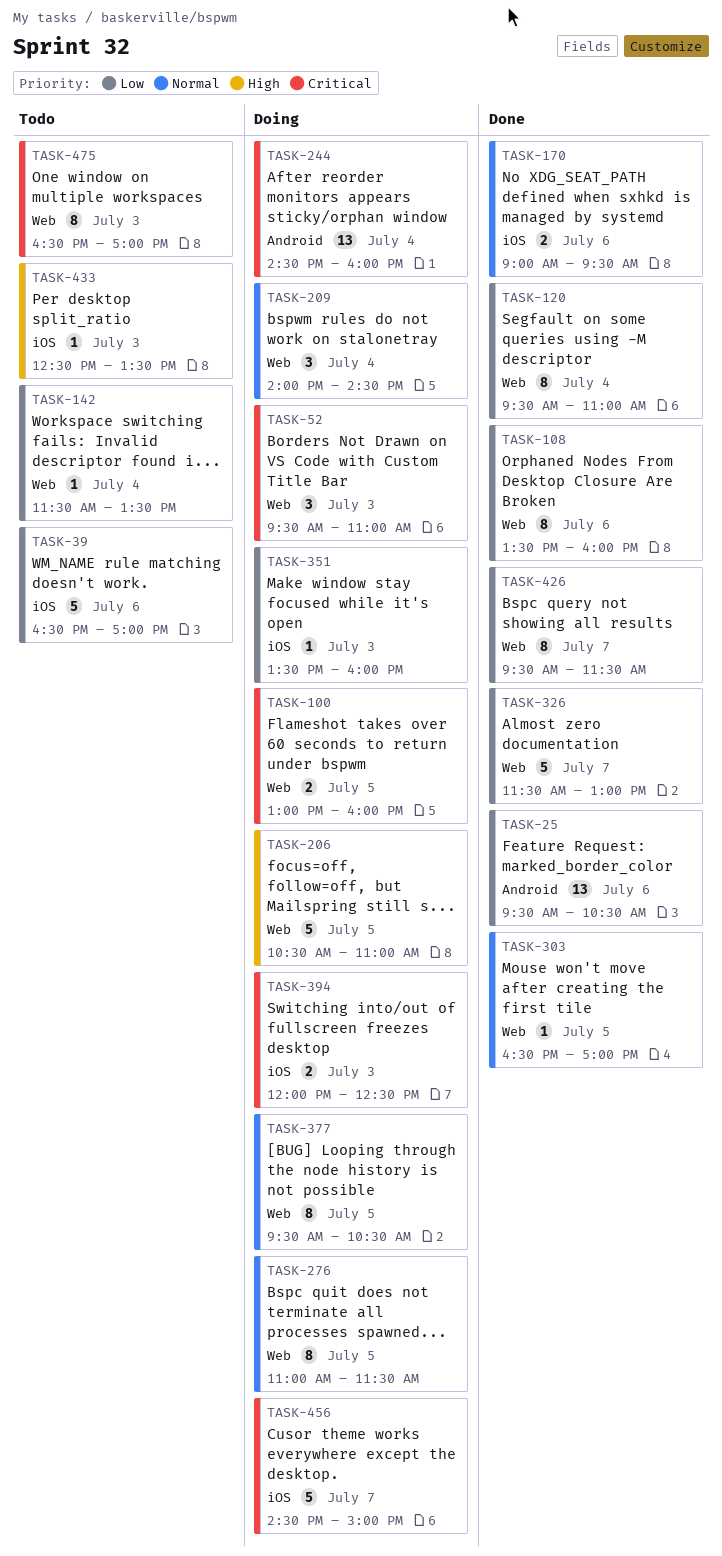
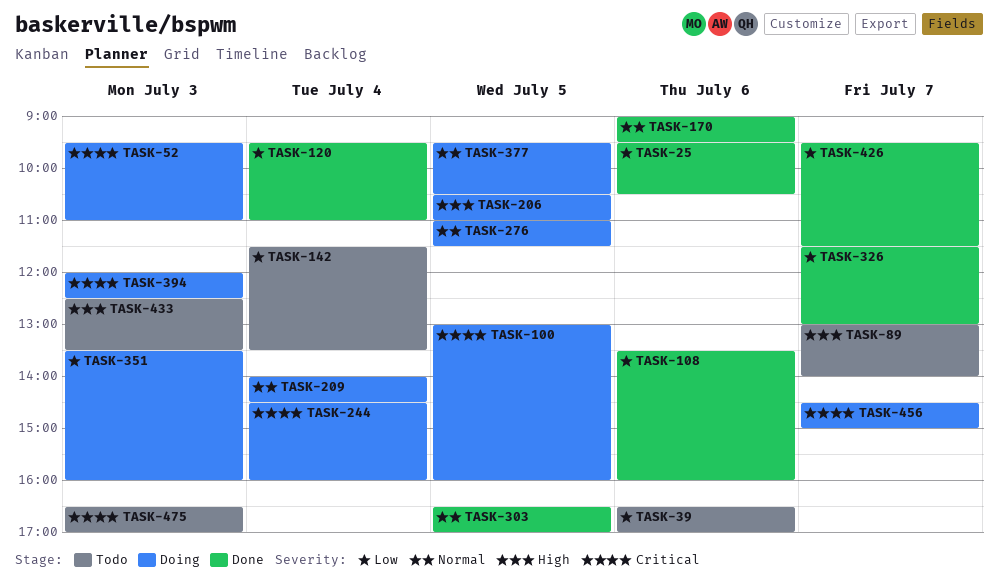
TASK-89: none -> present

